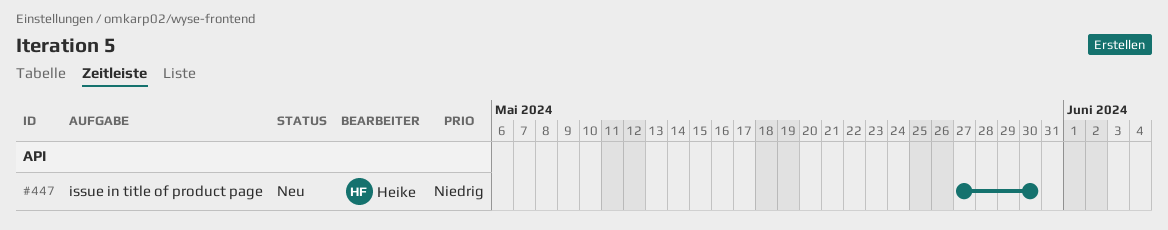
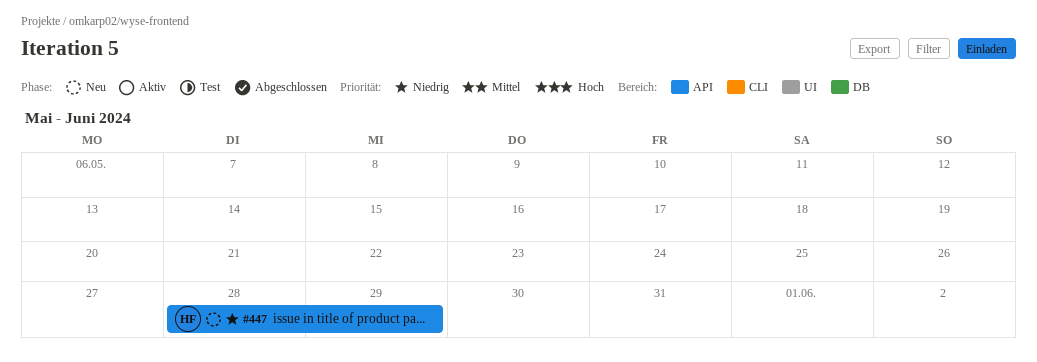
#447, start: May 27 -> May 28
#447, due: May 30 -> May 29

